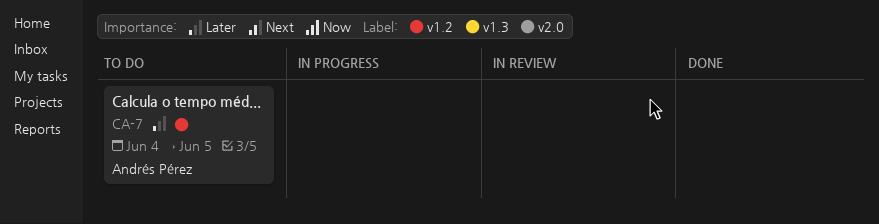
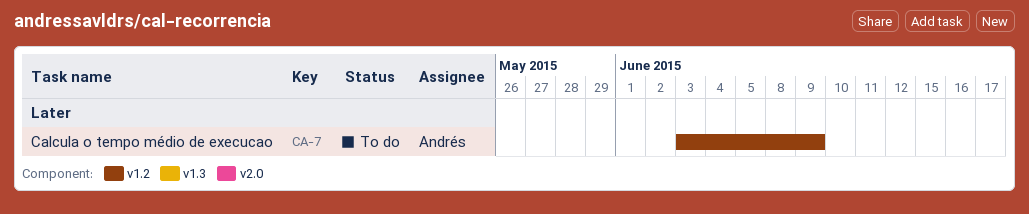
CA-7, start: Jun 4 -> Jun 3
CA-7, due: Jun 5 -> Jun 9

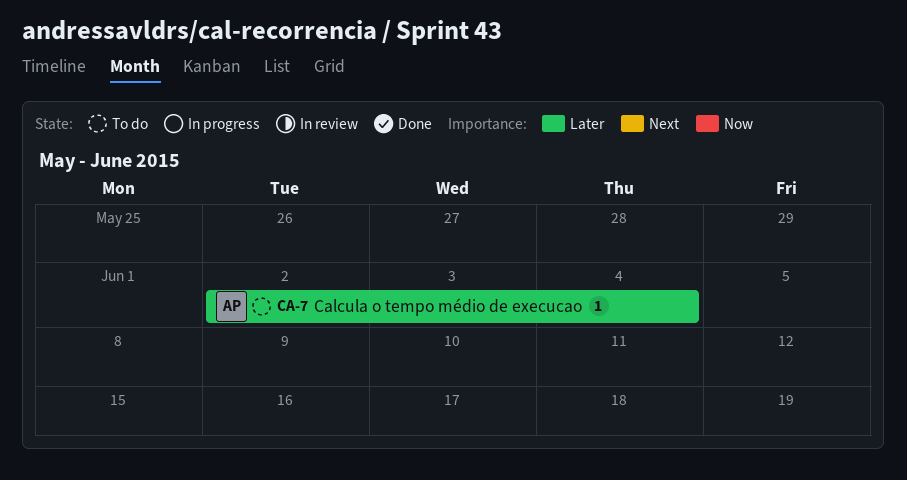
CA-7, start: Jun 3 -> Jun 2
CA-7, due: Jun 9 -> Jun 4

